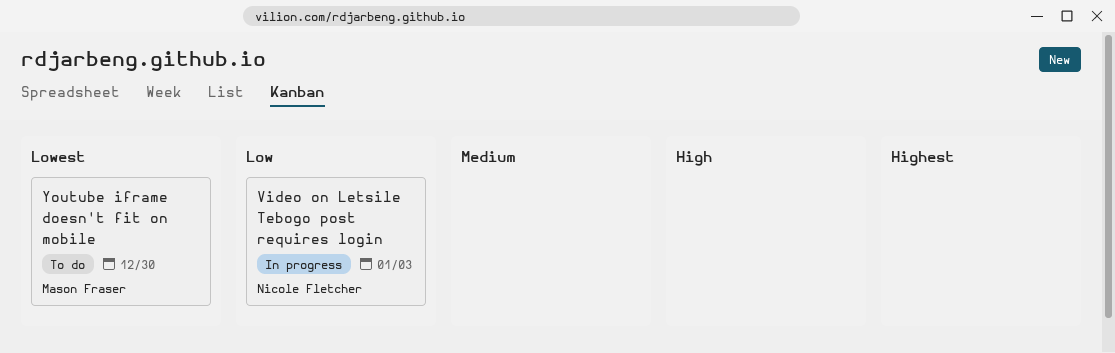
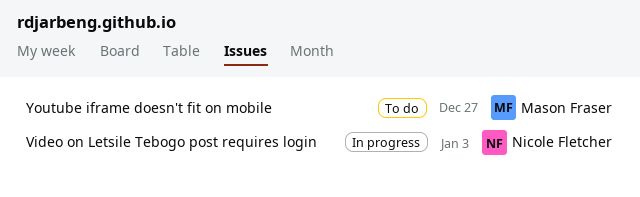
Youtube iframe doesn't fit on mobile, due: Dec 30 -> Dec 27

